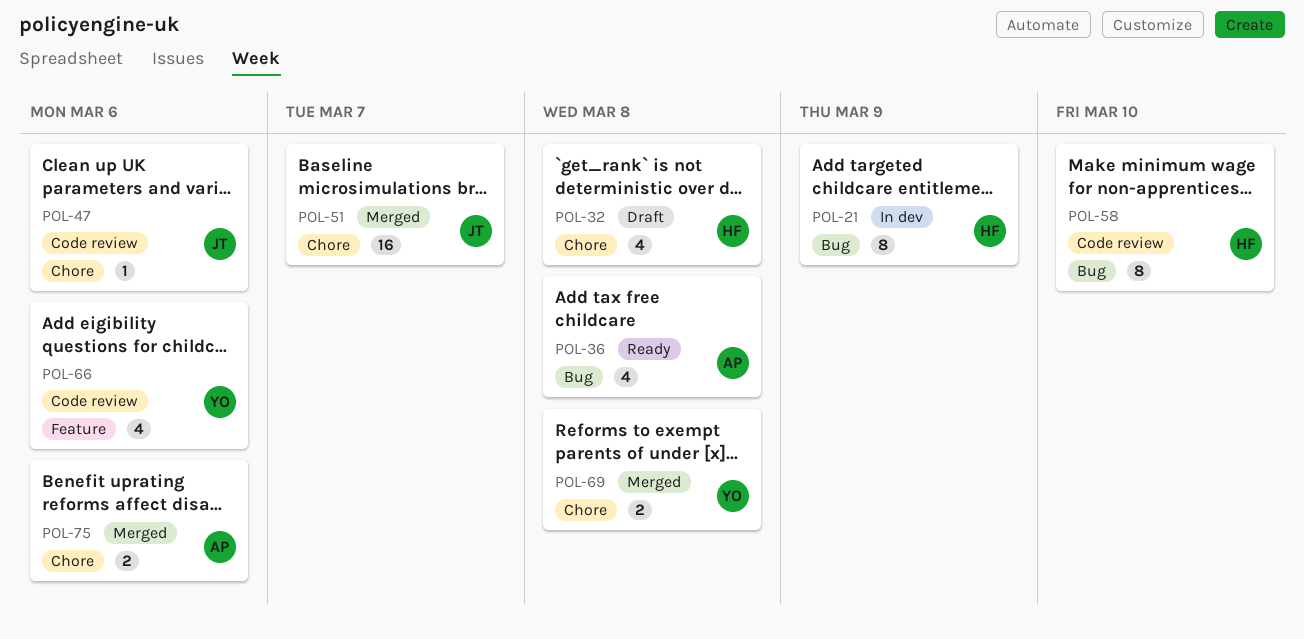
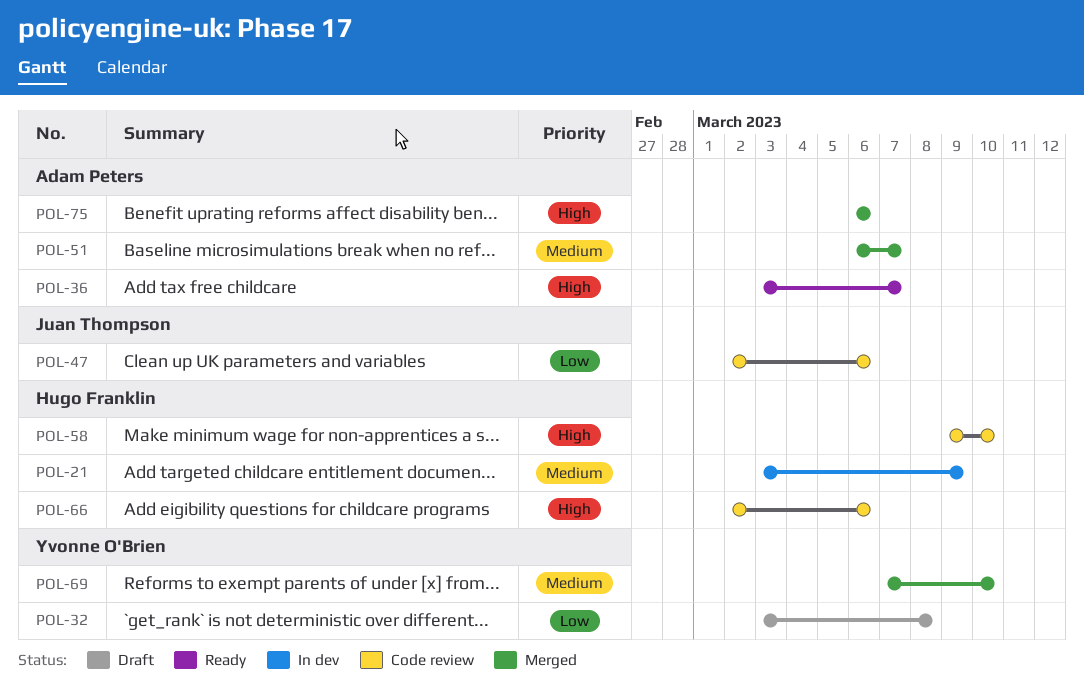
POL-32, owner: Hugo Franklin -> Yvonne O'Brien
POL-36, due: Mar 8 -> Mar 7
POL-51, owner: Juan Thompson -> Adam Peters
POL-66, owner: Yvonne O'Brien -> Hugo Franklin
POL-69, due: Mar 8 -> Mar 10

